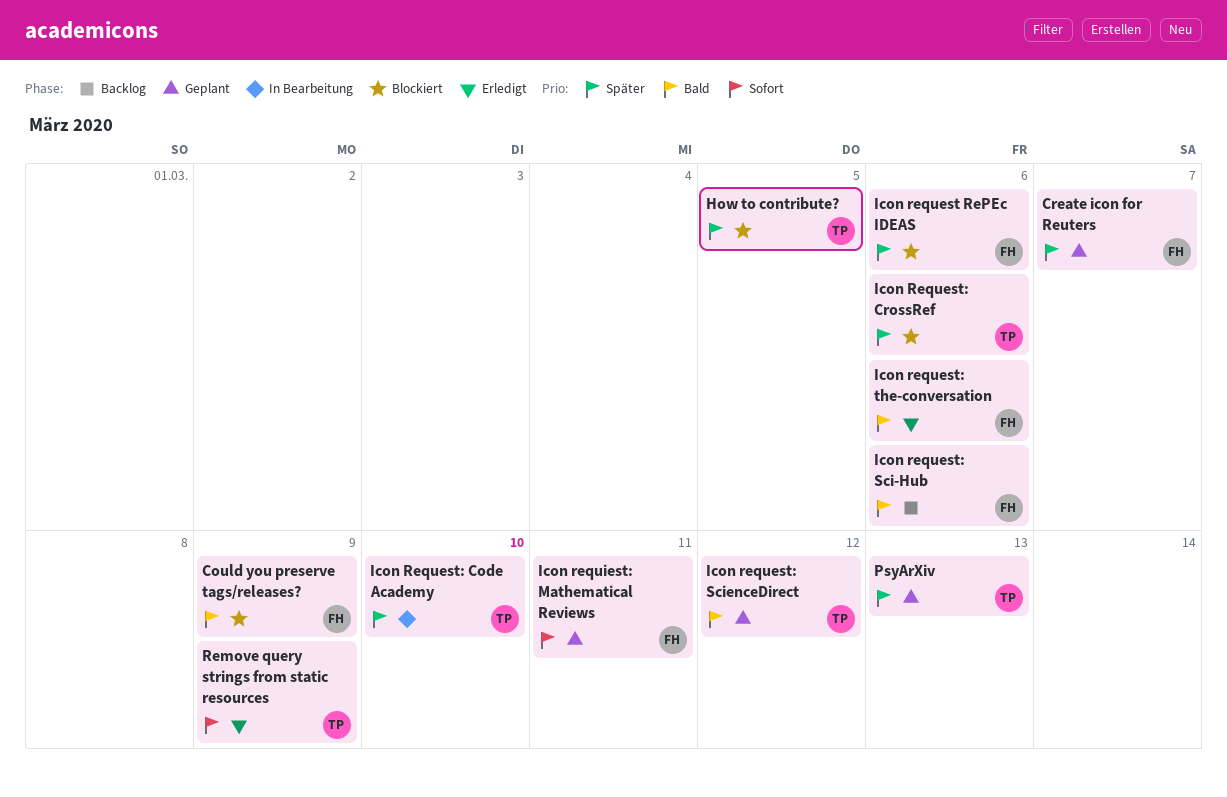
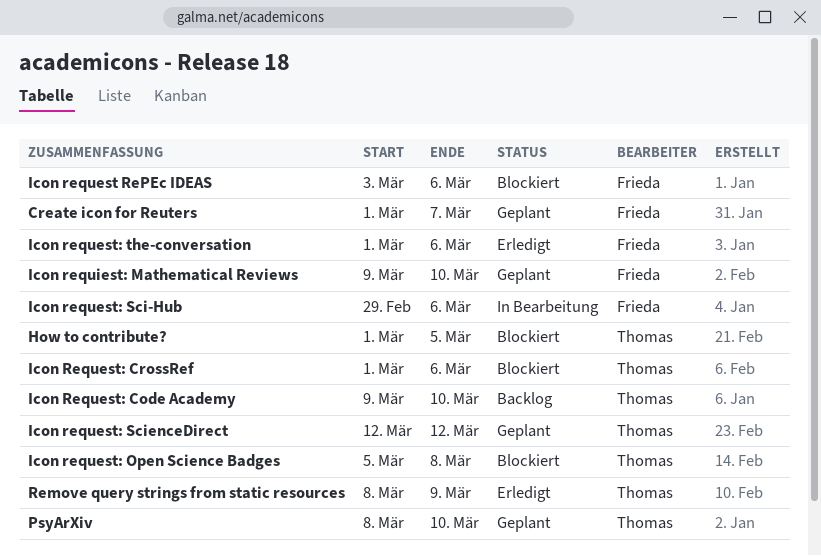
Could you preserve tags/releases?: present -> none
Icon Request: Code Academy, status: In Bearbeitung -> Backlog
Icon request: Open Science Badges: none -> present
Icon request: Sci-Hub, status: Backlog -> In Bearbeitung
Icon requiest: Mathematical Reviews, due: Mar 11 -> Mar 10
PsyArXiv, due: Mar 13 -> Mar 10

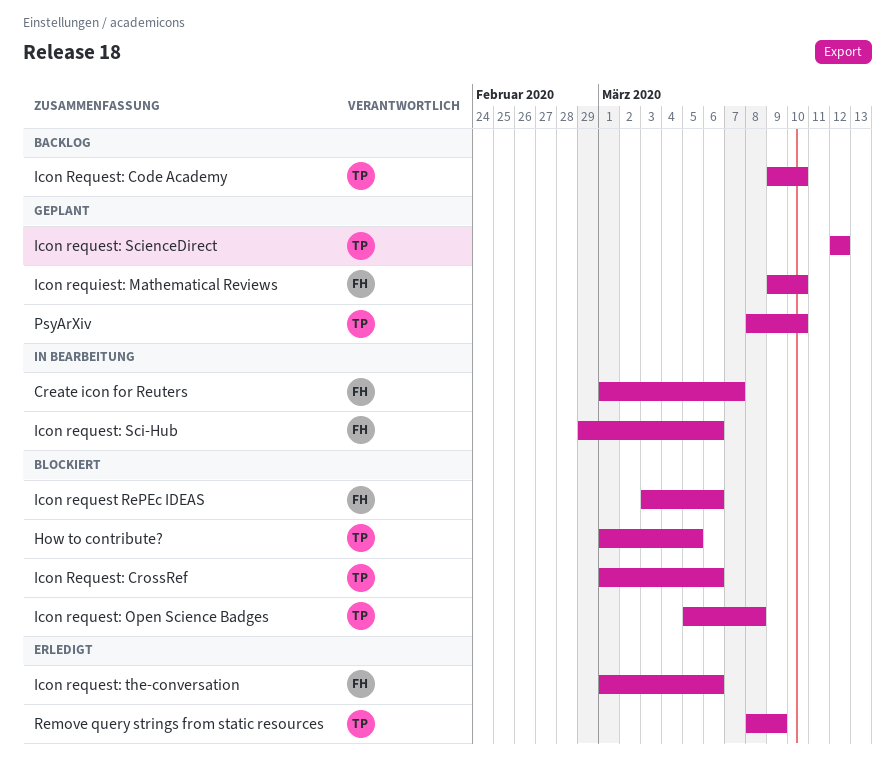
Create icon for Reuters, status: Geplant -> In Bearbeitung

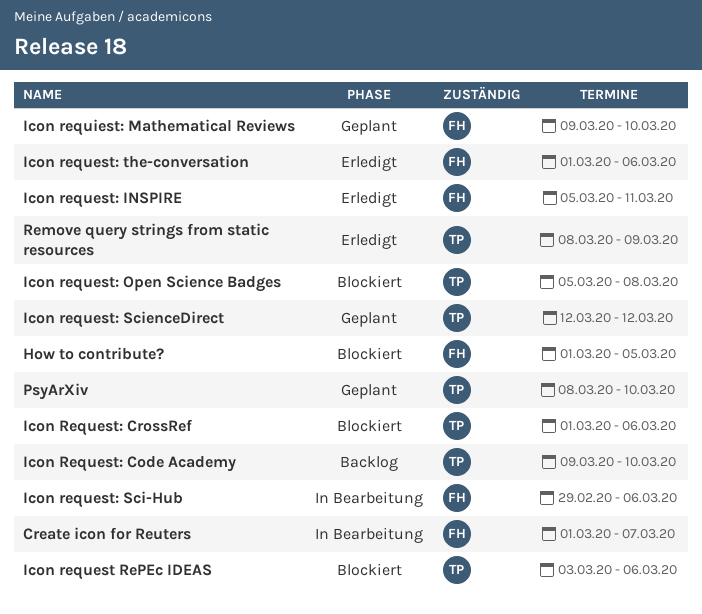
How to contribute?, owner: TP -> FH
Icon request RePEc IDEAS, owner: FH -> TP
Icon request: INSPIRE: none -> present

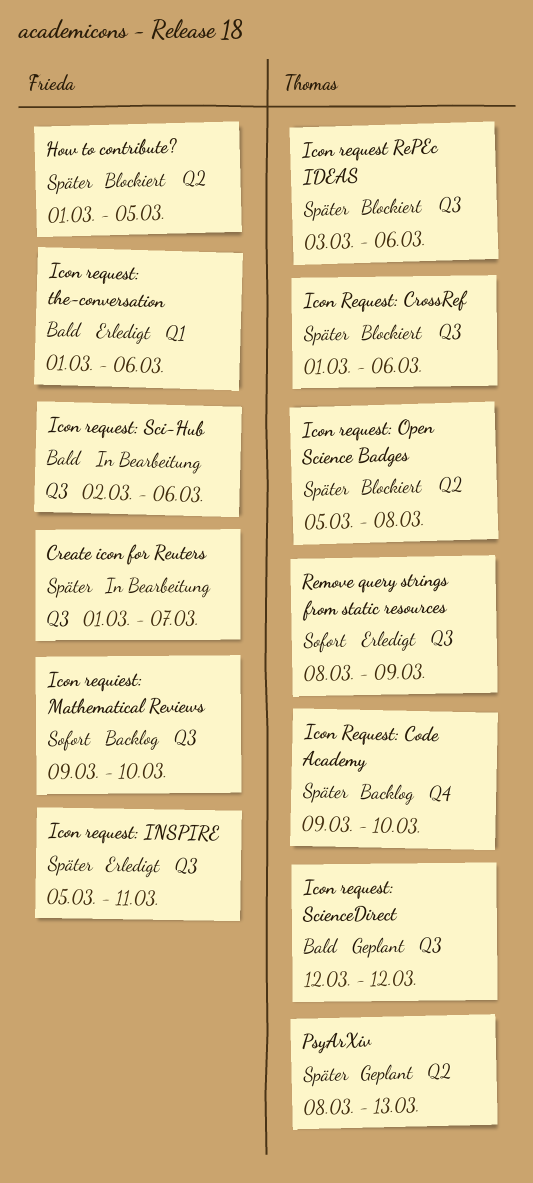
Icon request: Sci-Hub, start: Feb 29 -> Mar 2
Icon requiest: Mathematical Reviews, status: Geplant -> Backlog
PsyArXiv, due: Mar 10 -> Mar 13

